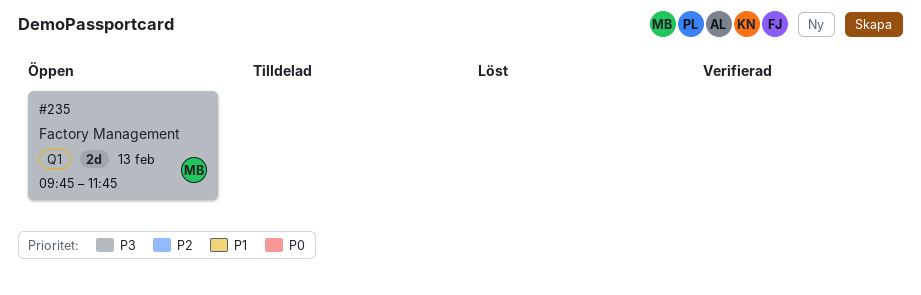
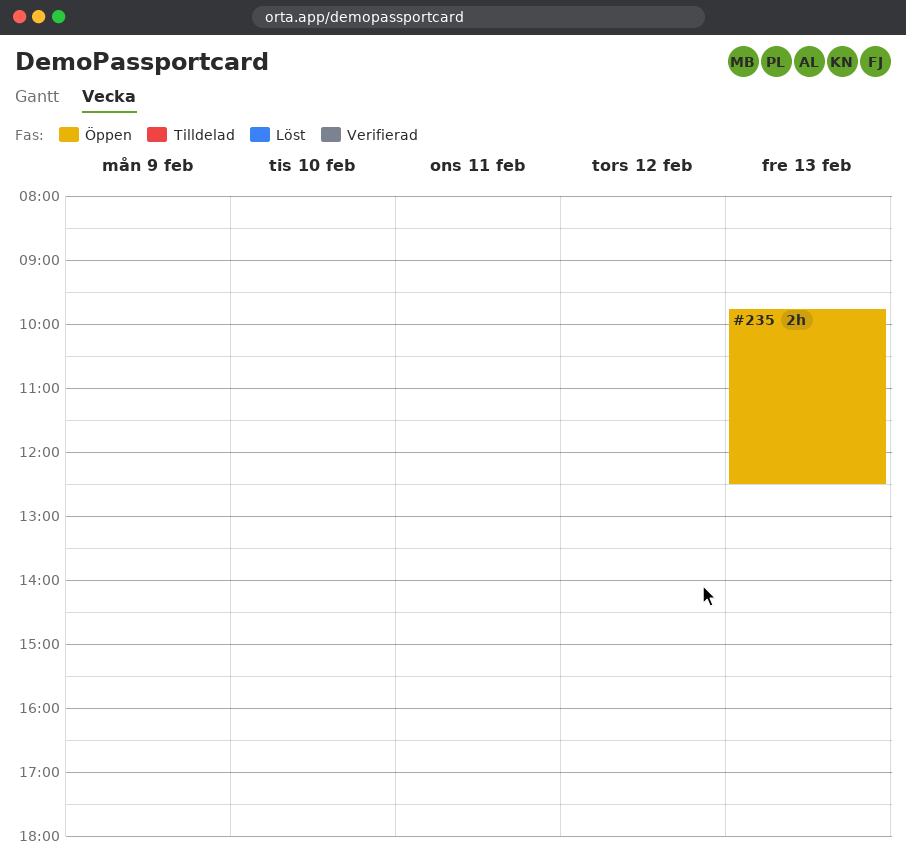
#235, estimate: 2d -> 2h
#235, ends: 11:45 -> 12:30

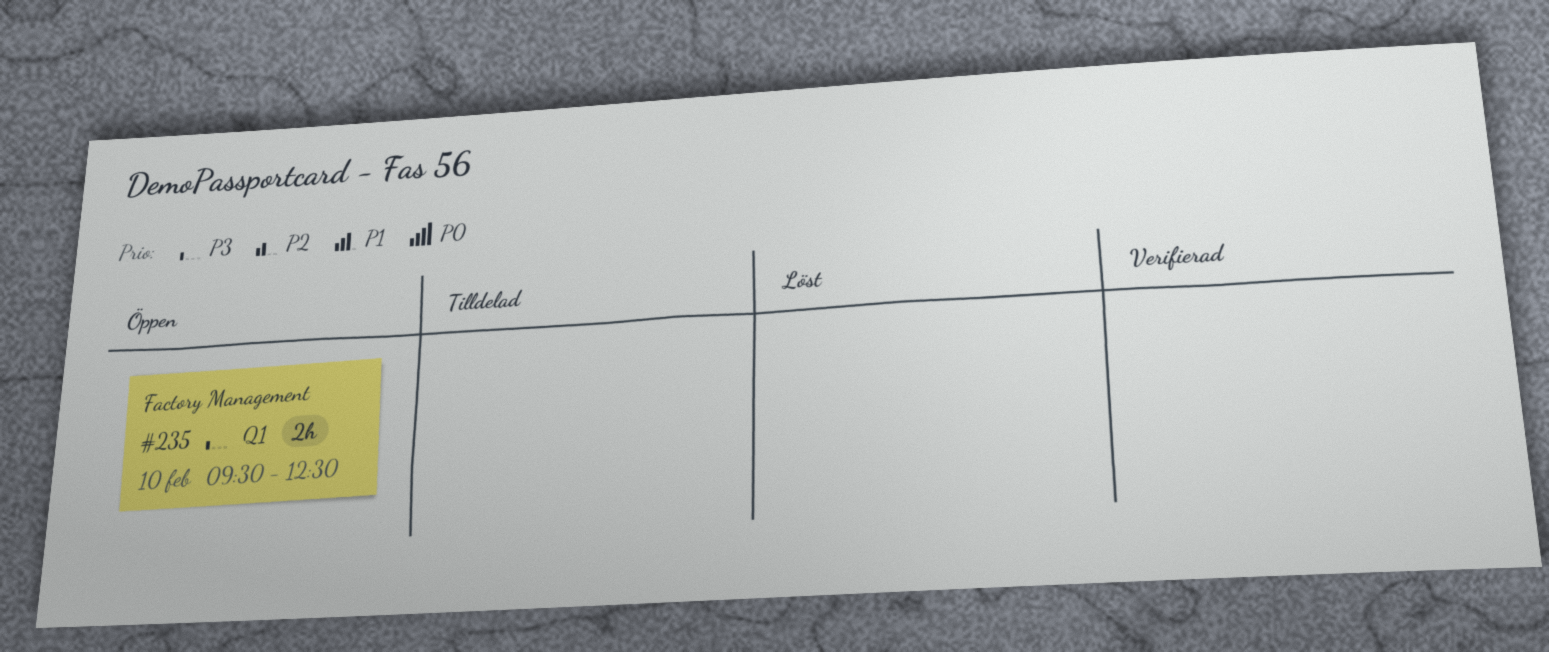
#235, day: Feb 13 -> Feb 10
#235, begins: 09:45 -> 09:30

